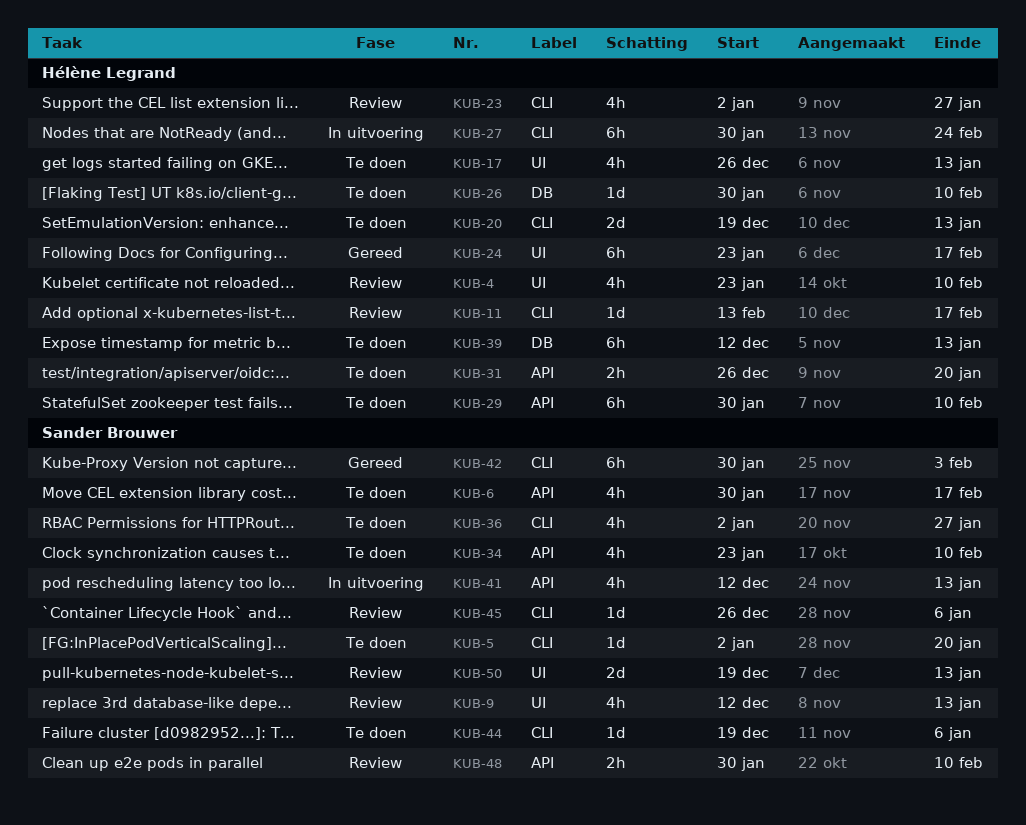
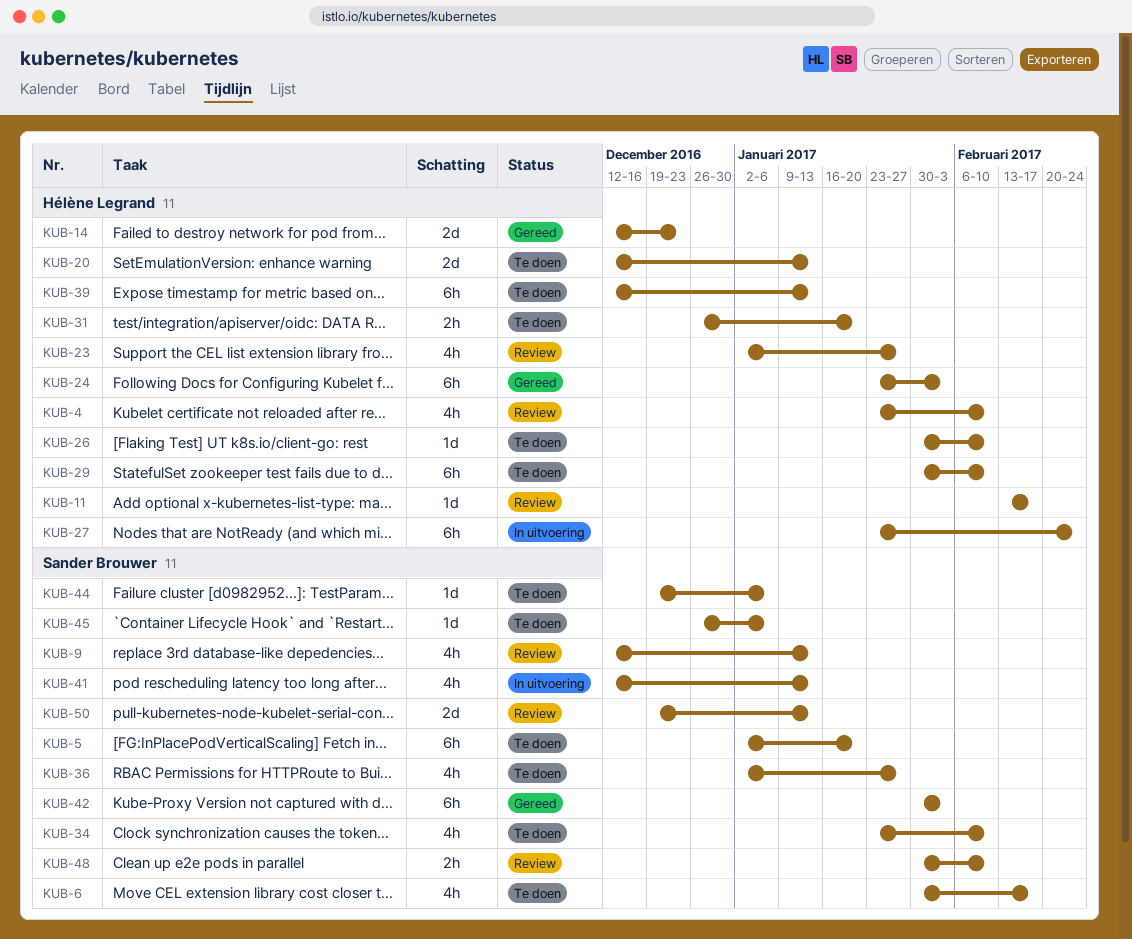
KUB-5, estimate: 1d -> 6h
KUB-14: none -> present
KUB-17: present -> none
KUB-20, start: Dec 19 -> Dec 12
KUB-24, due: Feb 17 -> Feb 3
KUB-27, start: Jan 30 -> Jan 23
KUB-45, status: Review -> Te doen

